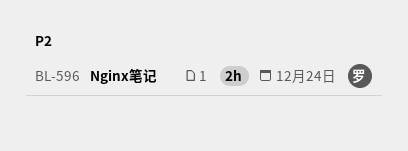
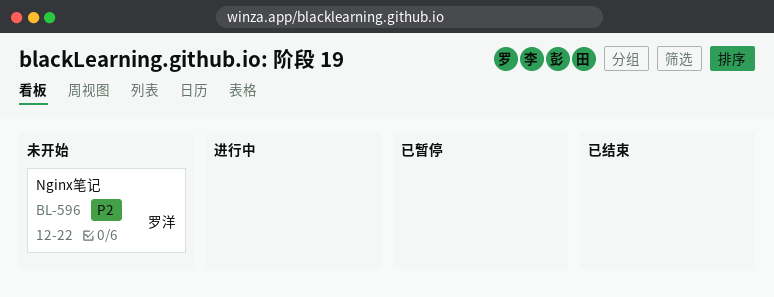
BL-596, due: Dec 24 -> Dec 22

